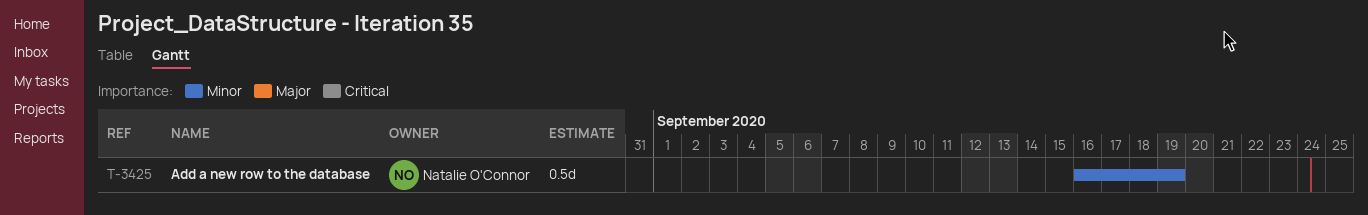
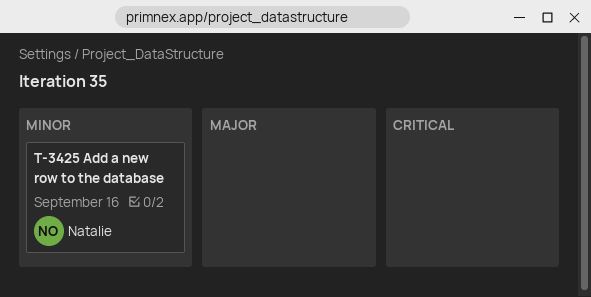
T-3425, due: Sep 19 -> Sep 16

